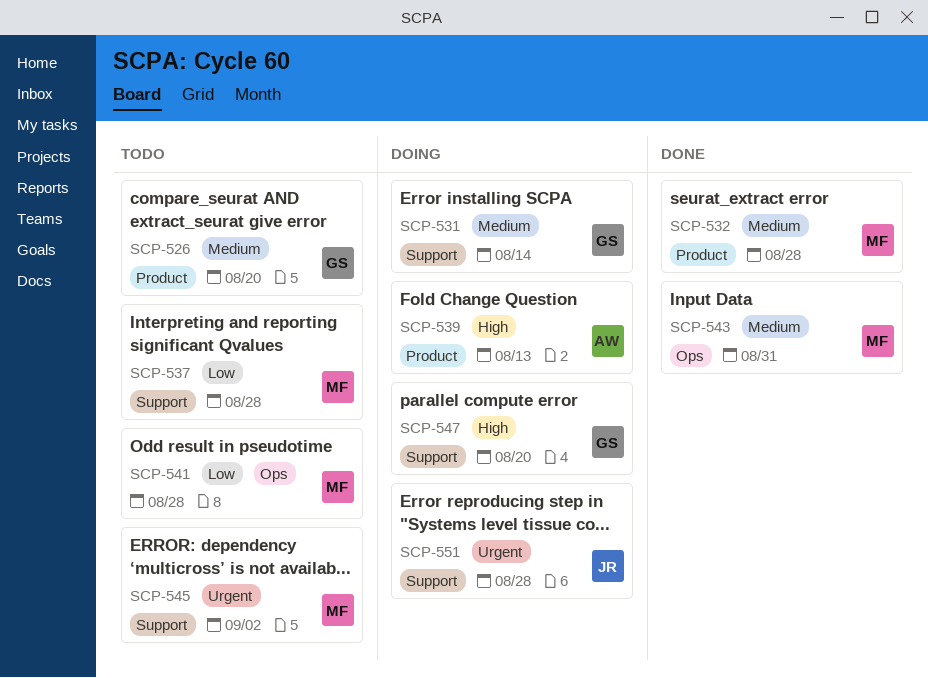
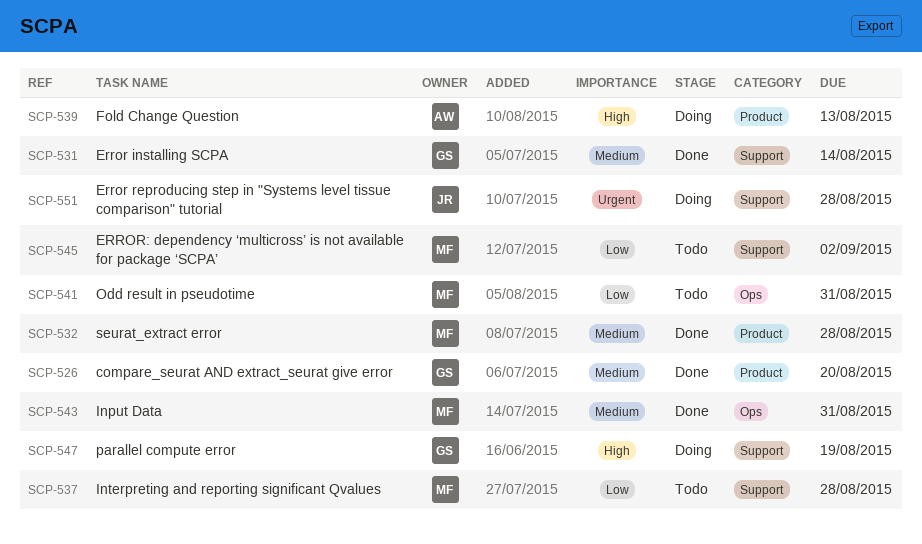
SCP-526, status: Todo -> Done
SCP-531, status: Doing -> Done
SCP-541, due: Aug 28 -> Aug 31
SCP-545, priority: Urgent -> Low
SCP-547, due: Aug 20 -> Aug 19

